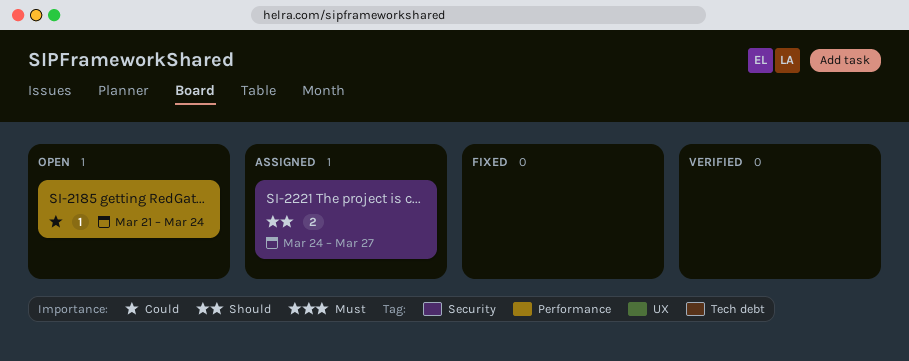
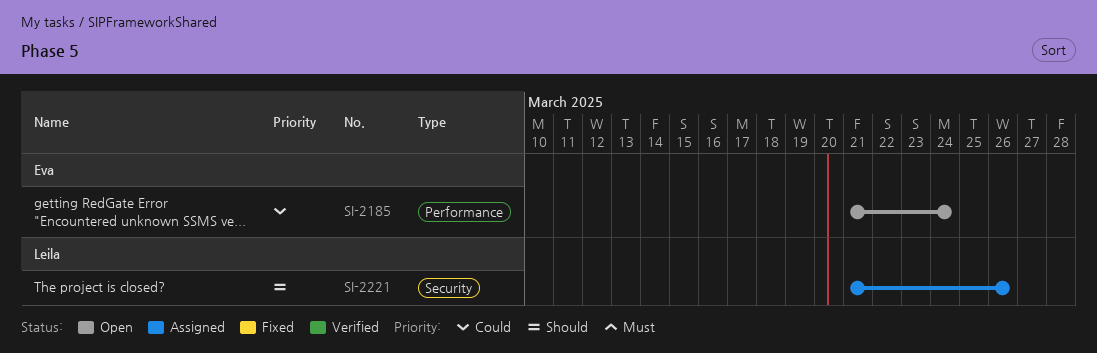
SI-2221, start: Mar 24 -> Mar 21
SI-2221, due: Mar 27 -> Mar 26

